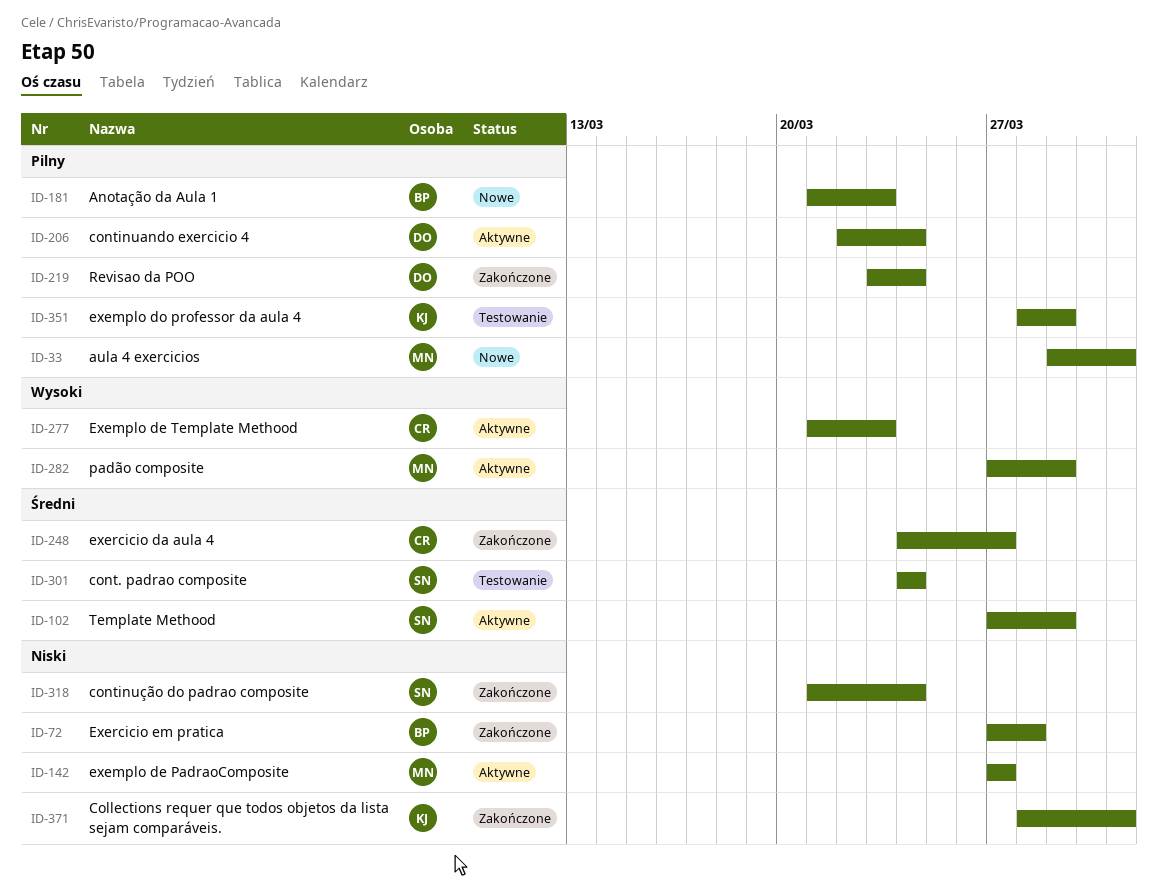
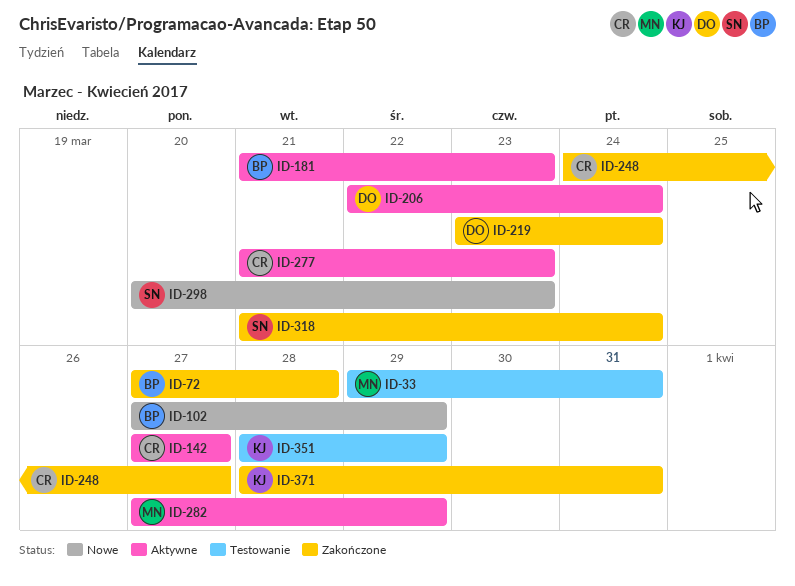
ID-33, status: Nowe -> Testowanie
ID-102, status: Aktywne -> Nowe
ID-102, owner: SN -> BP
ID-142, owner: MN -> CR
ID-181, status: Nowe -> Aktywne
ID-298: none -> present
ID-301: present -> none

